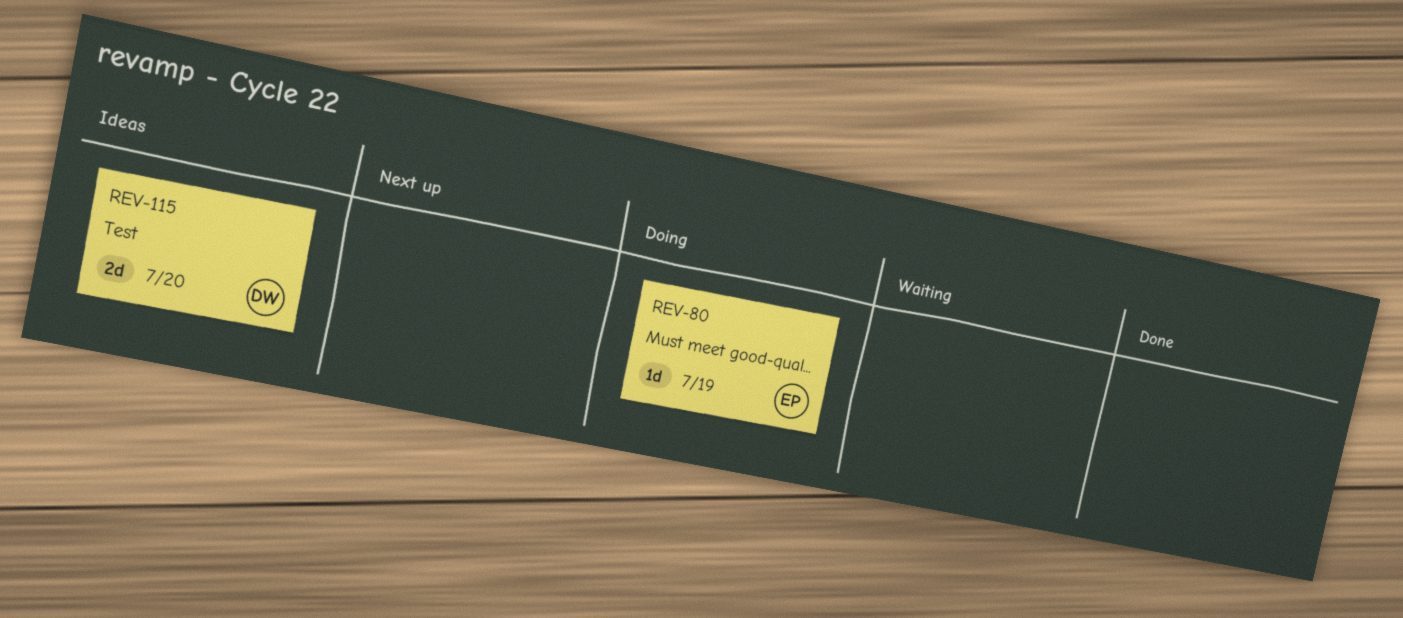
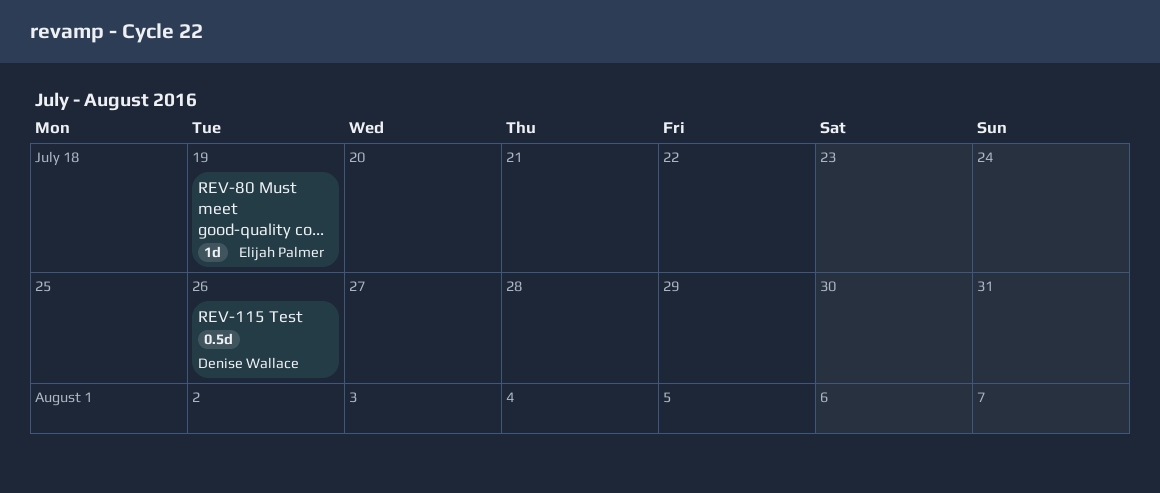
REV-115, estimate: 2d -> 0.5d
REV-115, due: Jul 20 -> Jul 26

